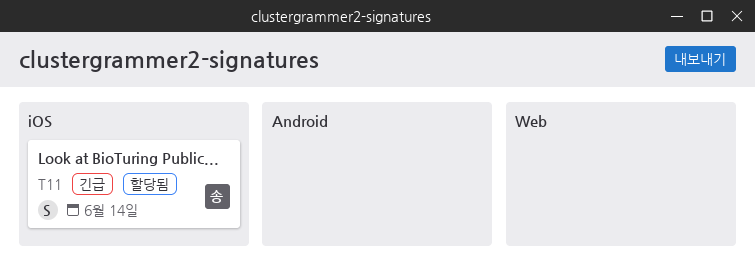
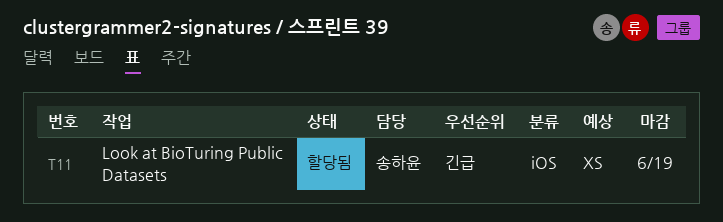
T11, estimate: S -> XS
T11, due: Jun 14 -> Jun 19

